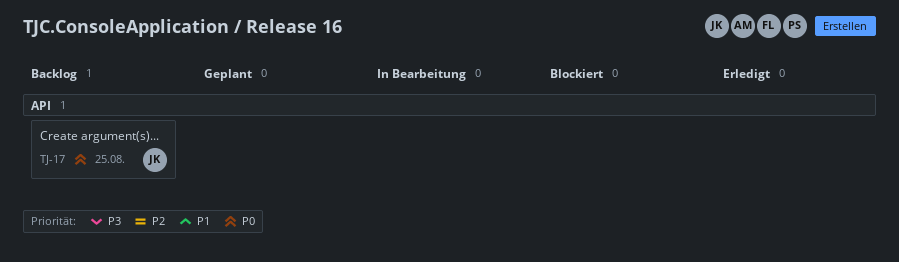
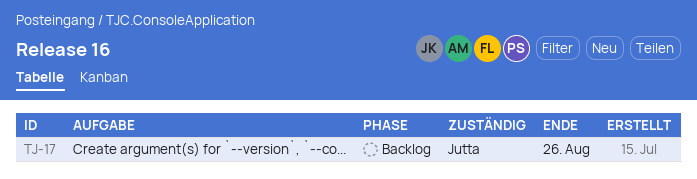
TJ-17, due: Aug 25 -> Aug 26

